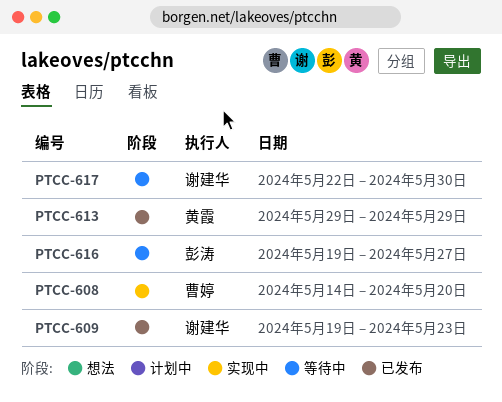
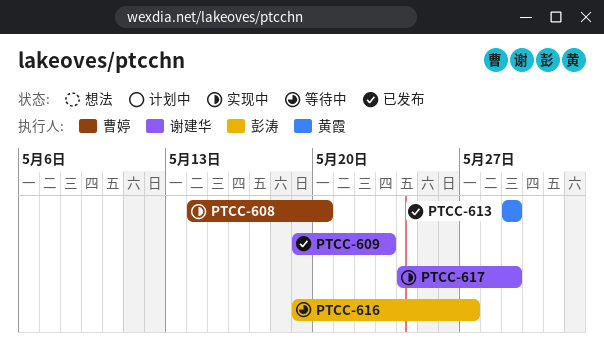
PTCC-617, status: 等待中 -> 实现中
PTCC-617, start: May 22 -> May 24
PTCC-617, due: May 30 -> May 29

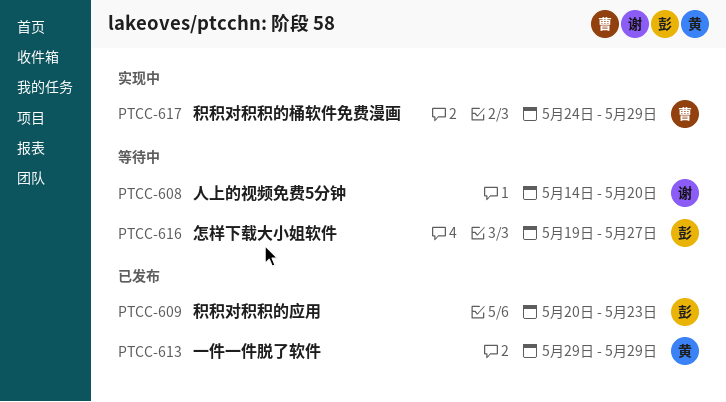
PTCC-608, status: 实现中 -> 等待中
PTCC-608, owner: 曹婷 -> 谢建华
PTCC-609, owner: 谢建华 -> 彭涛
PTCC-609, start: May 19 -> May 20
PTCC-617, owner: 谢建华 -> 曹婷

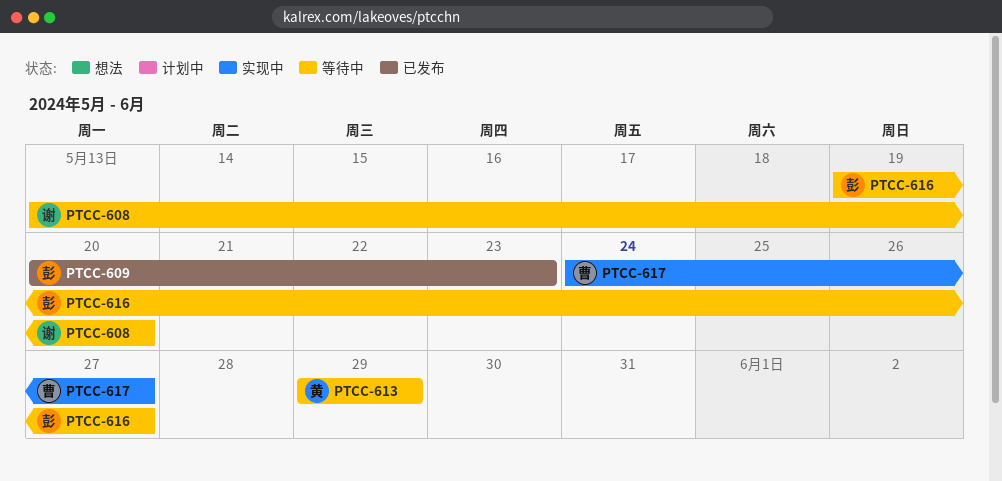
PTCC-608, start: May 14 -> May 13
PTCC-613, status: 已发布 -> 等待中
PTCC-617, due: May 29 -> May 27

